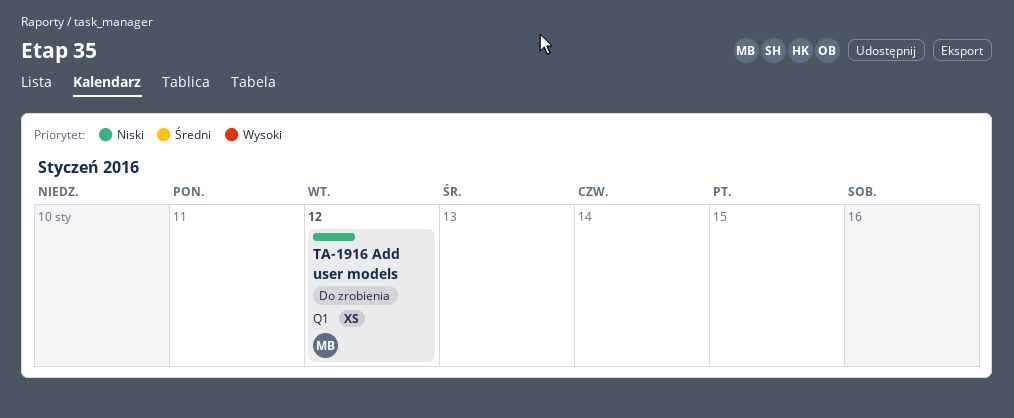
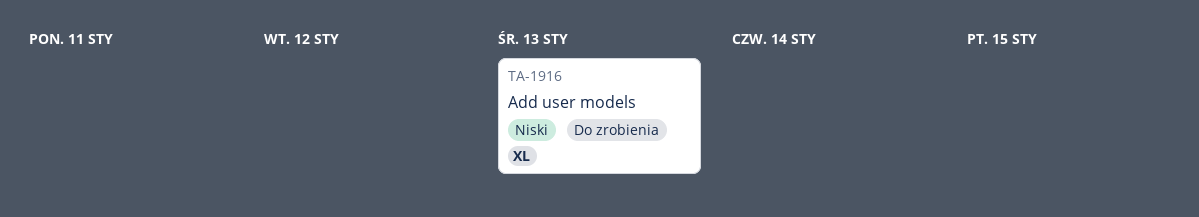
TA-1916, estimate: XS -> XL
TA-1916, due: Jan 12 -> Jan 13

